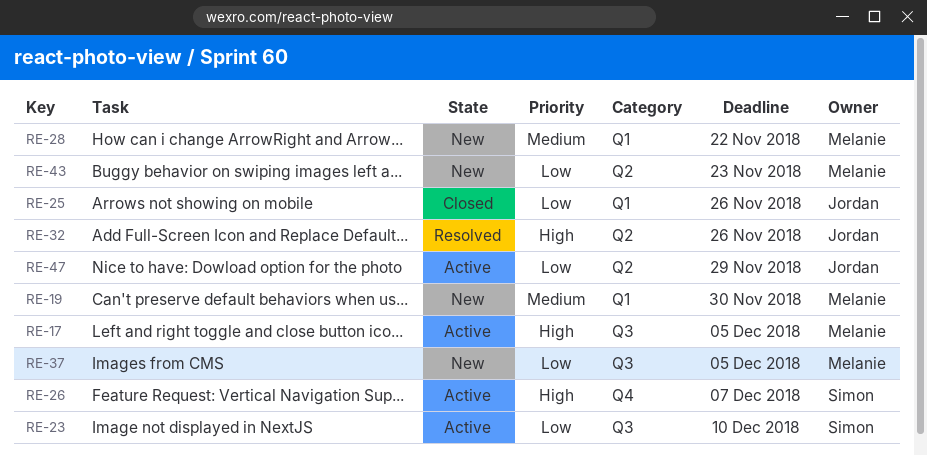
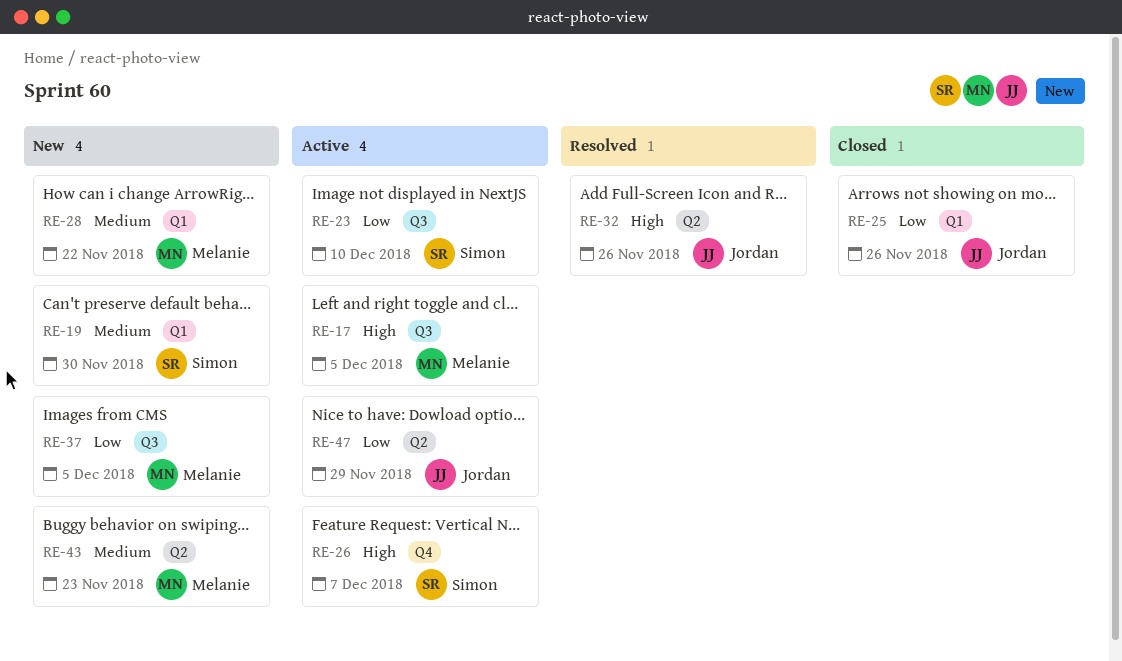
RE-19, owner: Melanie -> Simon
RE-43, priority: Low -> Medium

